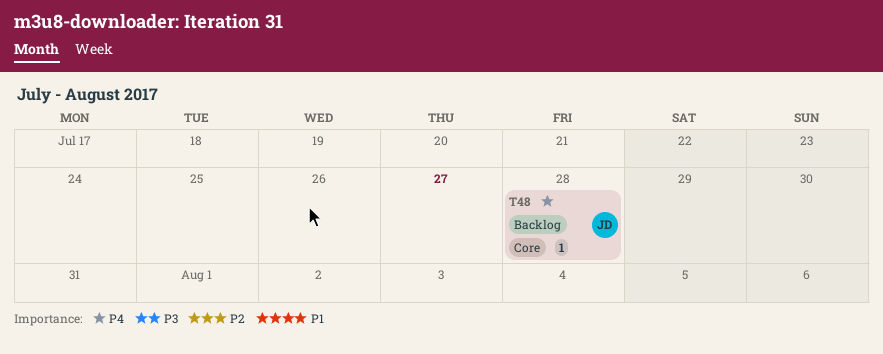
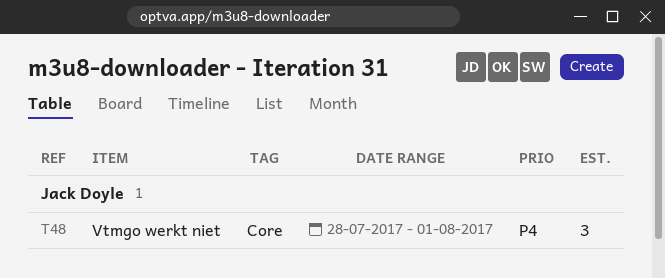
T48, estimate: 1 -> 3
T48, due: Jul 28 -> Aug 1

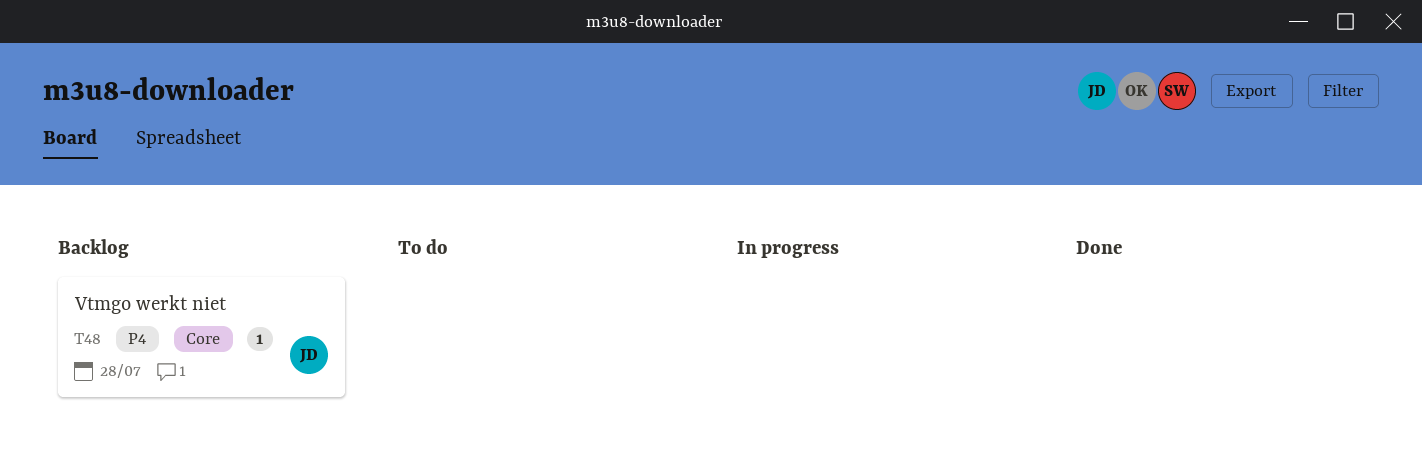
T48, estimate: 3 -> 1
T48, due: Aug 1 -> Jul 28

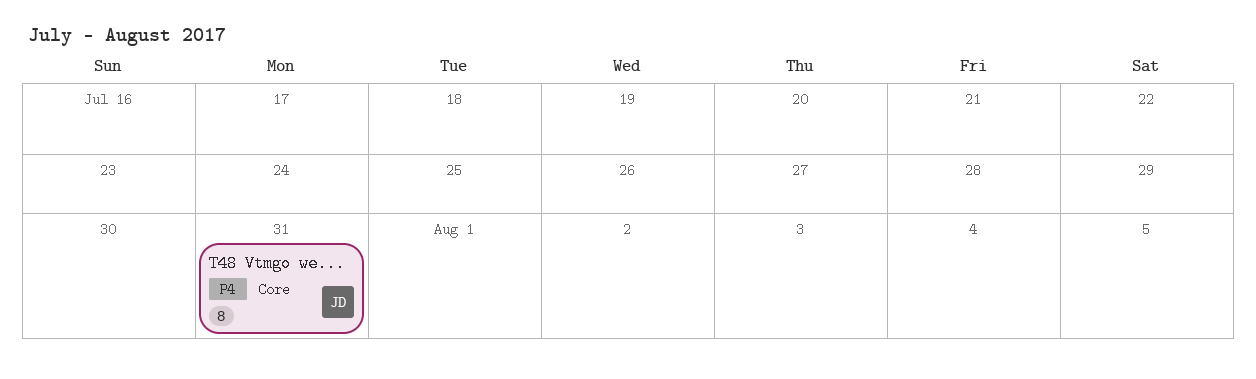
T48, estimate: 1 -> 8
T48, due: Jul 28 -> Jul 31

